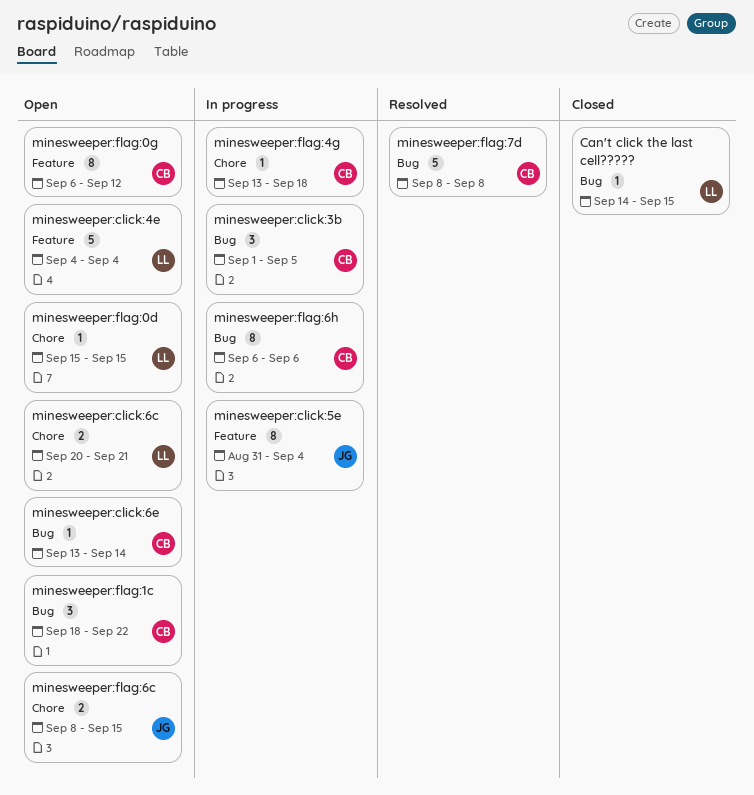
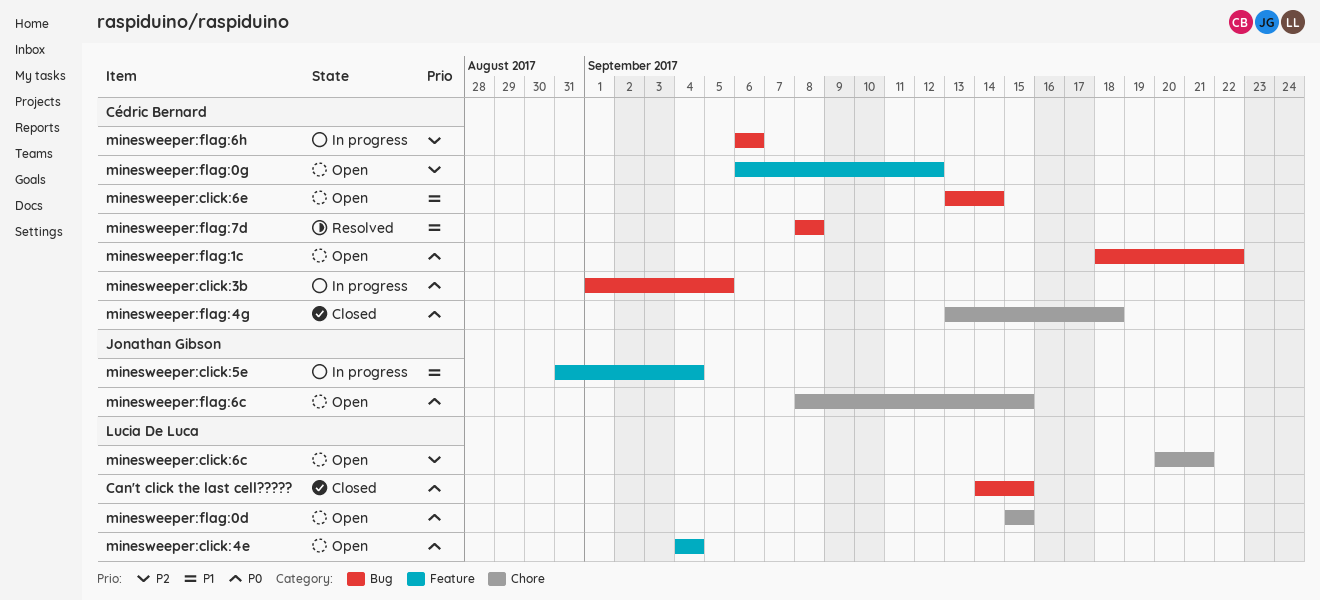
minesweeper:flag:4g, status: In progress -> Closed

